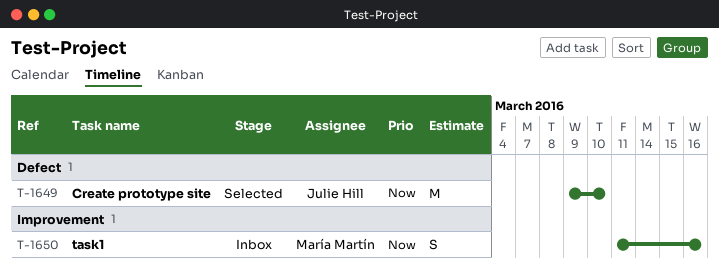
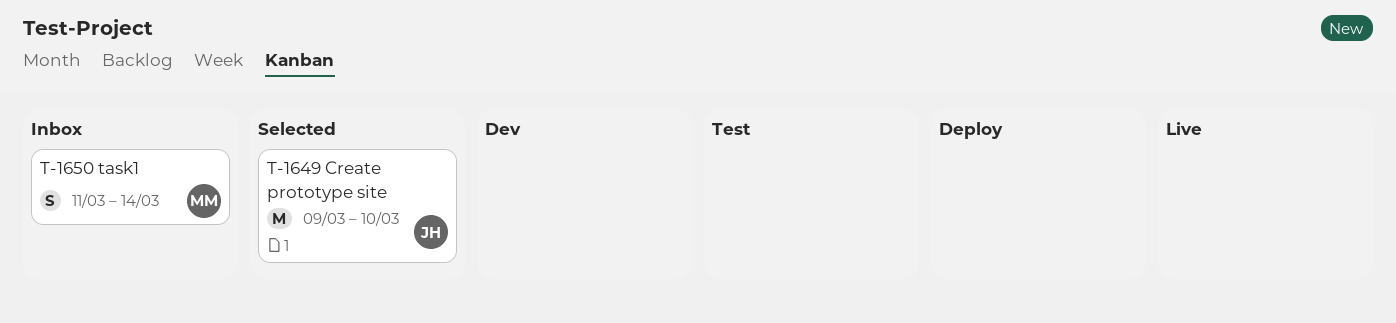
T-1650, due: Mar 16 -> Mar 14

